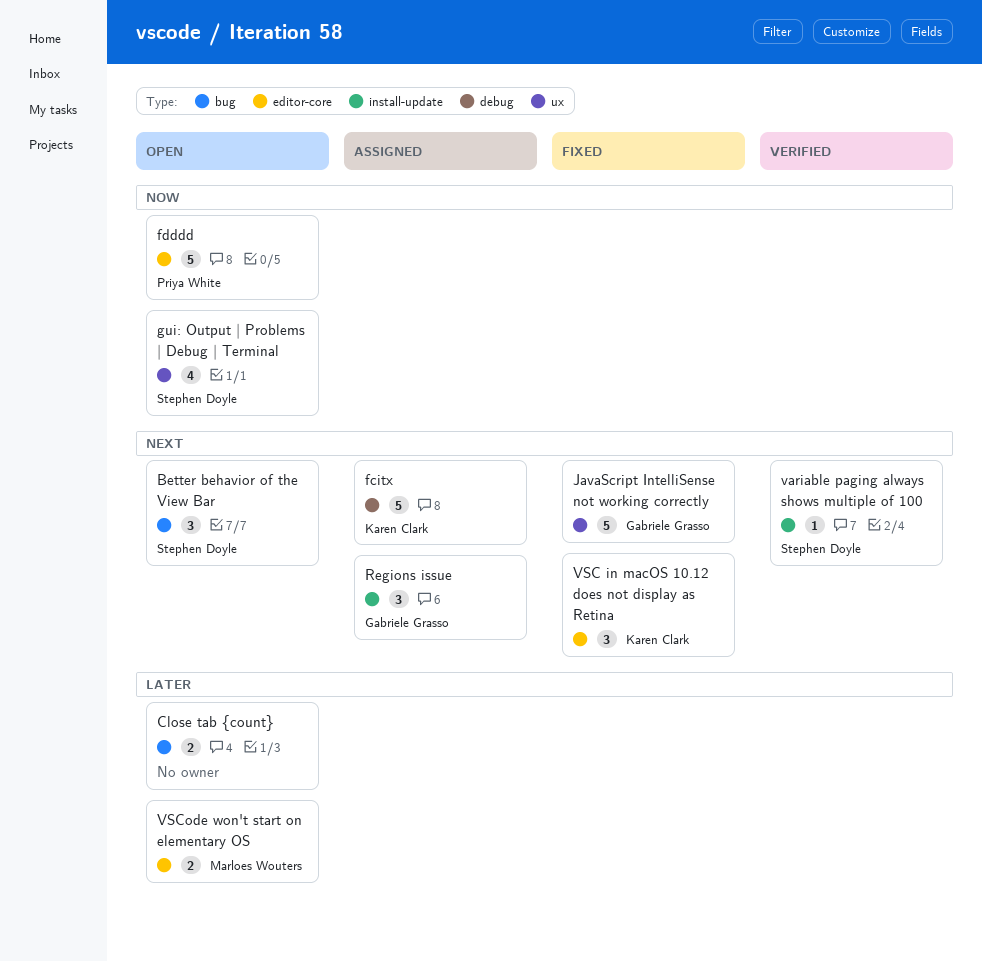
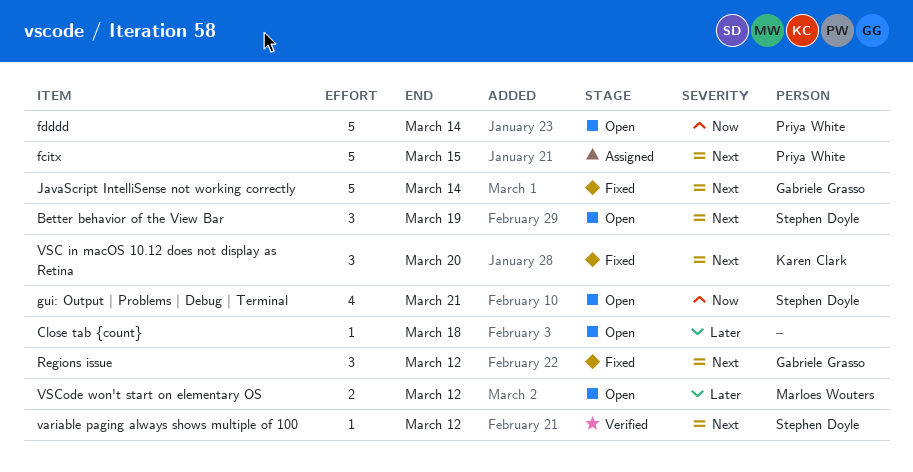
Close tab {count}, estimate: 2 -> 1
fcitx, owner: Karen Clark -> Priya White
Regions issue, status: Assigned -> Fixed

